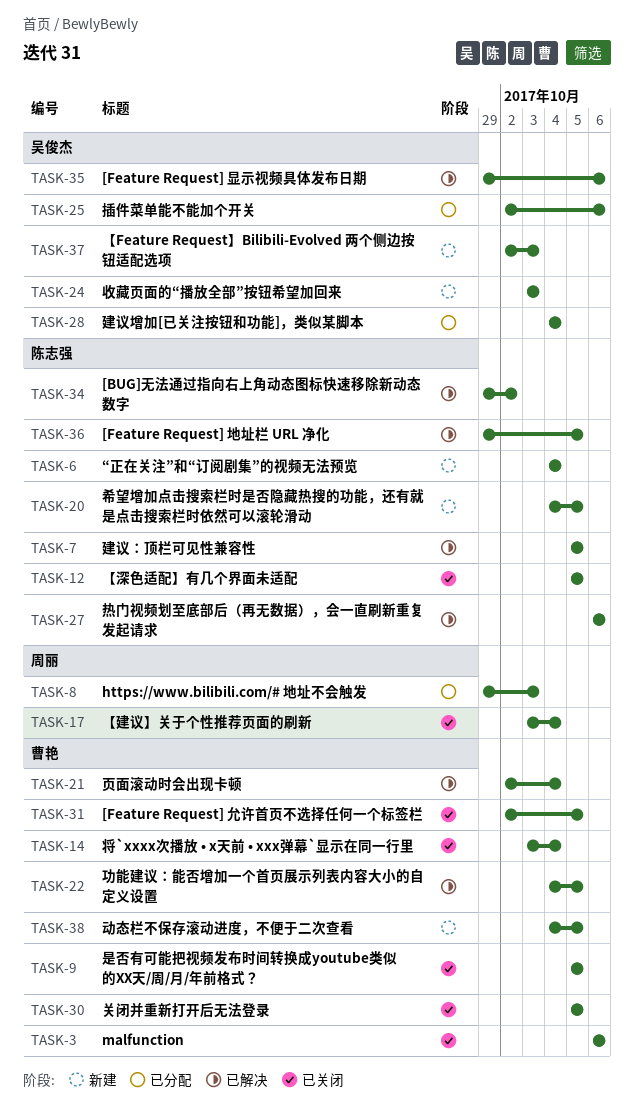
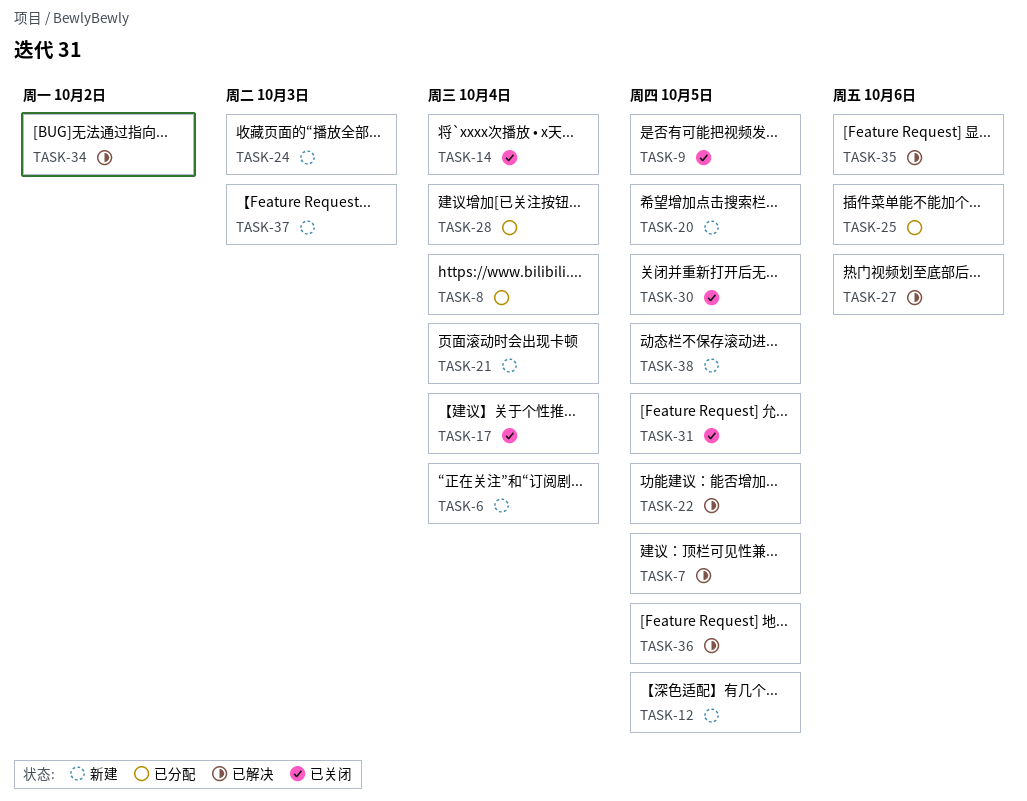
TASK-3: present -> none
TASK-8, due: Oct 3 -> Oct 4
TASK-12, status: 已关闭 -> 新建
TASK-21, status: 已解决 -> 新建

